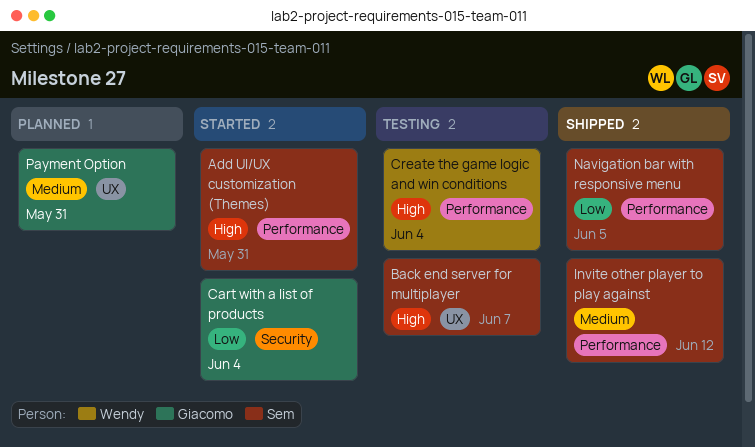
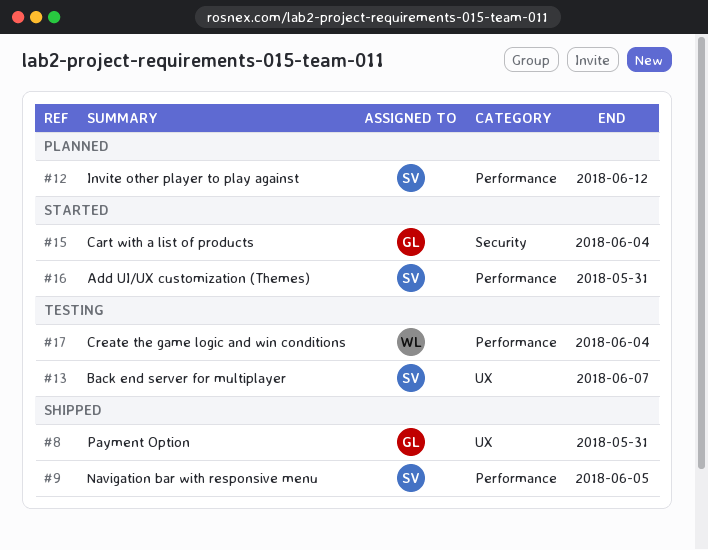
Invite other player to play against, status: Shipped -> Planned
Payment Option, status: Planned -> Shipped

